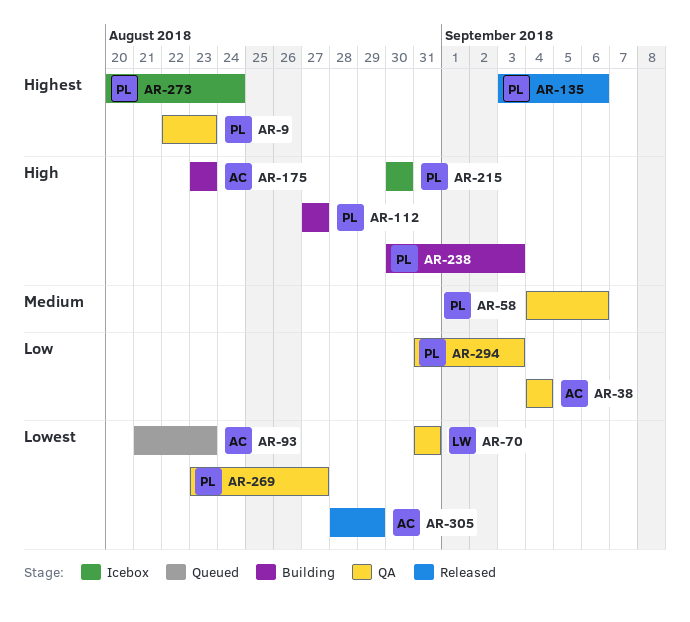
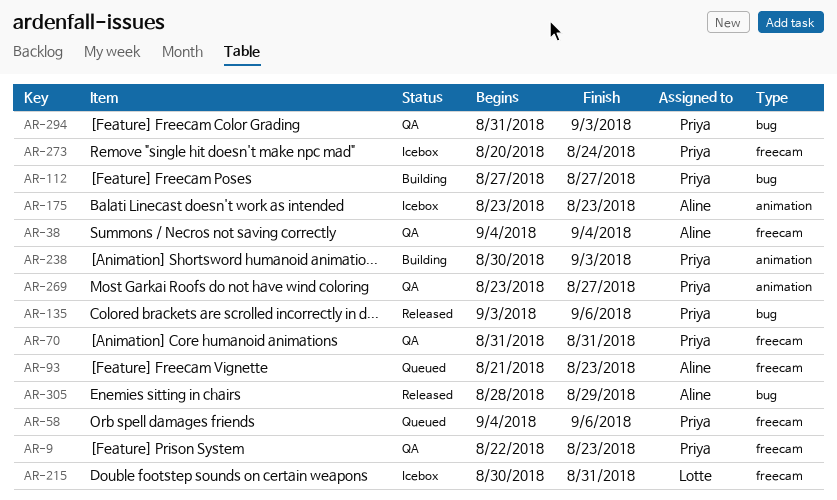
AR-58, status: QA -> Queued
AR-70, owner: Lotte -> Priya
AR-175, status: Building -> Icebox
AR-215, owner: Priya -> Lotte
AR-215, due: Aug 30 -> Aug 31

